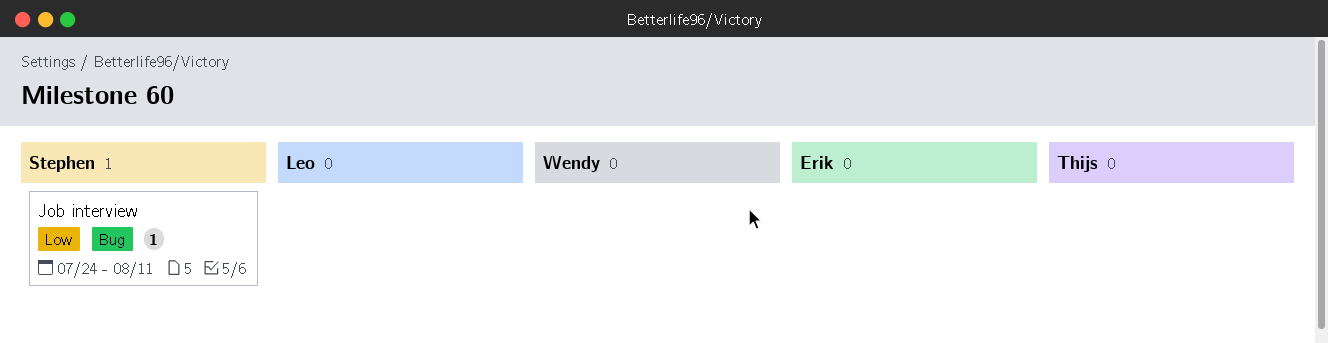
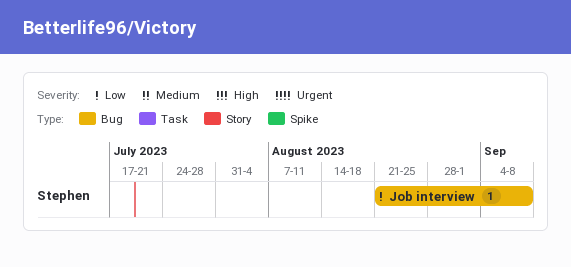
Job interview, start: Jul 24 -> Aug 21
Job interview, due: Aug 11 -> Sep 8

